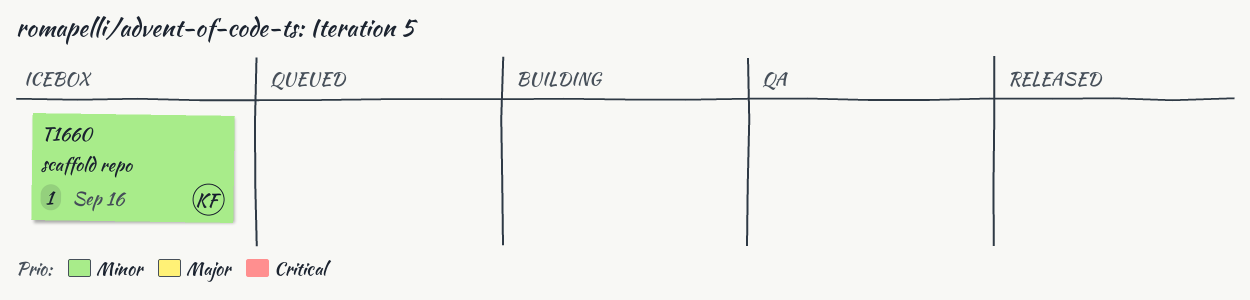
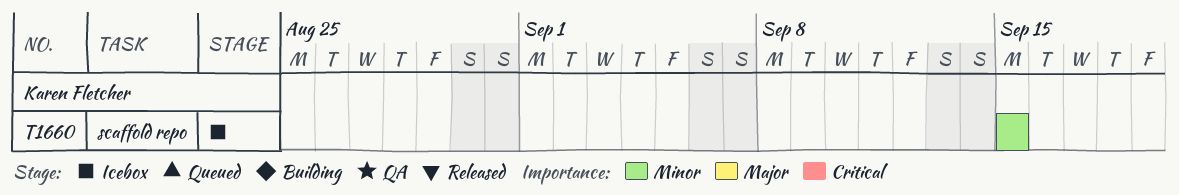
T1660, due: Sep 16 -> Sep 15

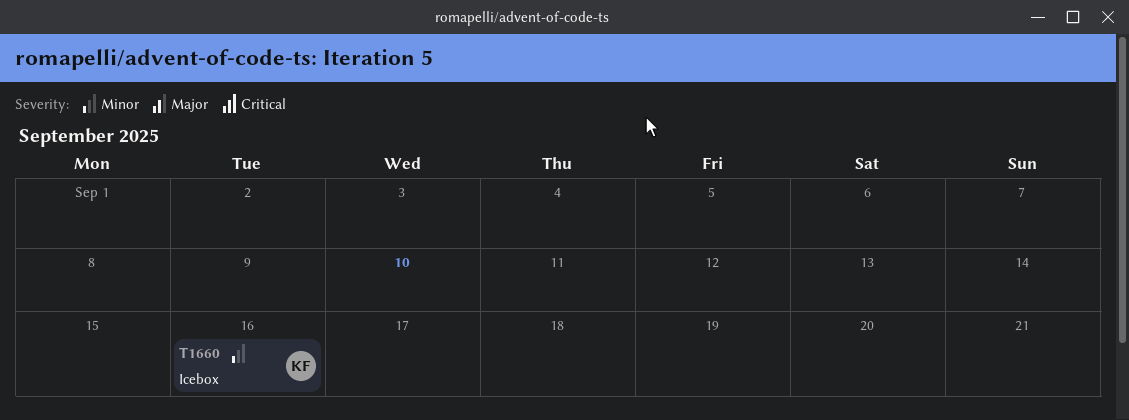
T1660, due: Sep 15 -> Sep 16

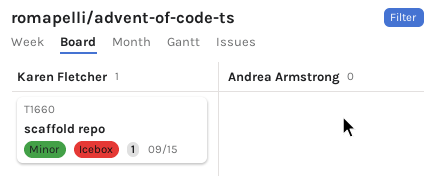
T1660, due: Sep 16 -> Sep 15

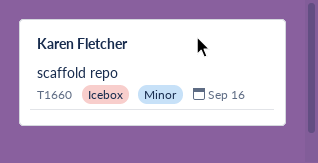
T1660, due: Sep 15 -> Sep 16

